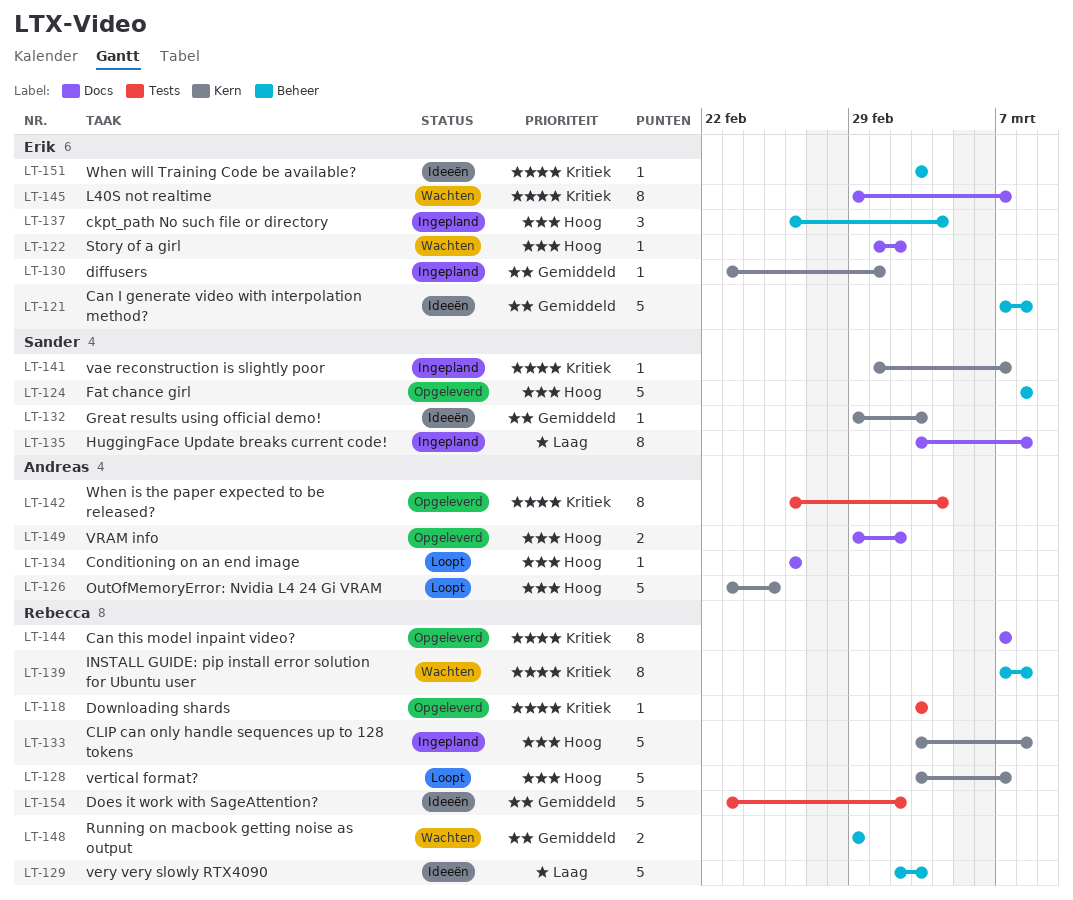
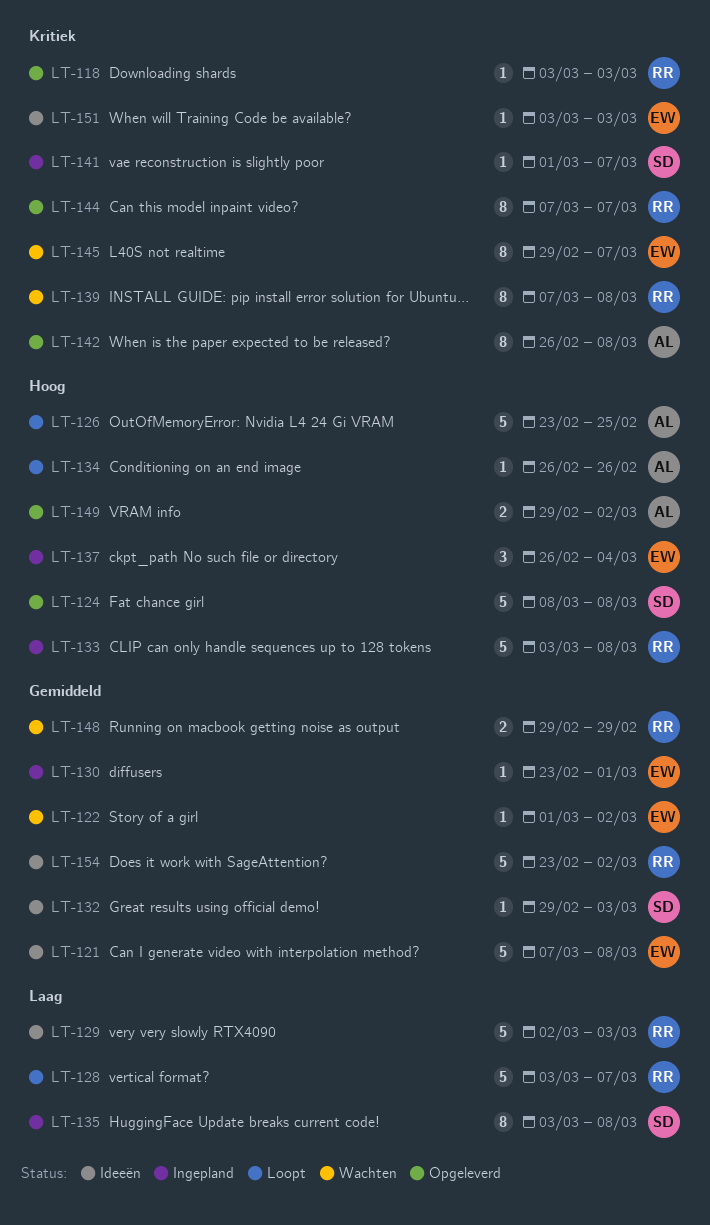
LT-122, priority: Hoog -> Gemiddeld
LT-128, priority: Hoog -> Laag
LT-142, due: Mar 4 -> Mar 8

